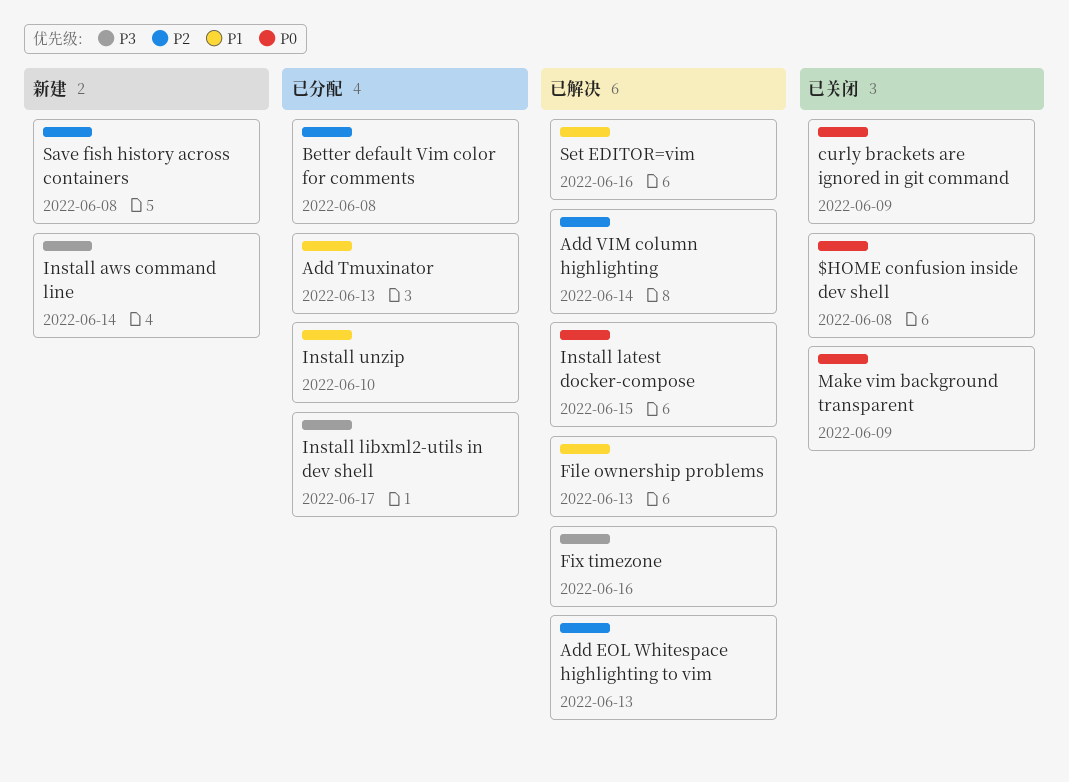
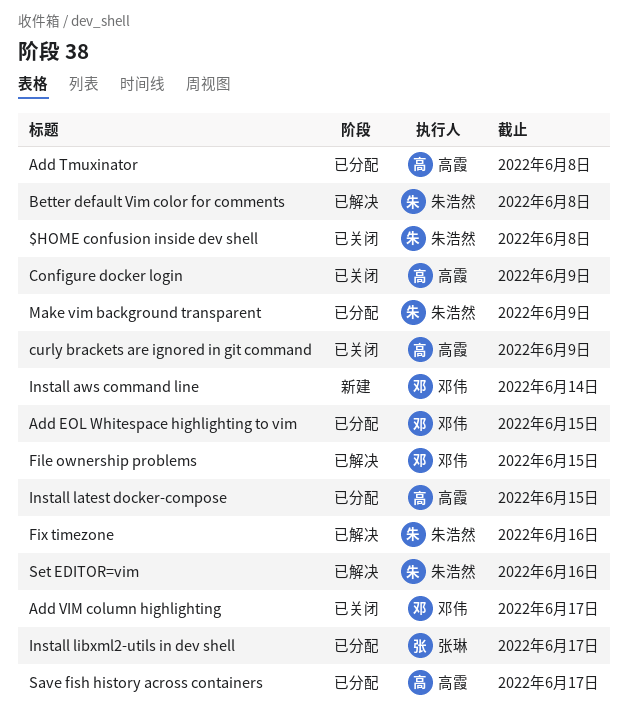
Add EOL Whitespace highlighting to vim, status: 已解决 -> 已分配
Add EOL Whitespace highlighting to vim, due: Jun 13 -> Jun 15
Add Tmuxinator, due: Jun 13 -> Jun 8
Add VIM column highlighting, status: 已解决 -> 已关闭
Add VIM column highlighting, due: Jun 14 -> Jun 17
Better default Vim color for comments, status: 已分配 -> 已解决
Configure docker login: none -> present
File ownership problems, due: Jun 13 -> Jun 15
Install latest docker-compose, status: 已解决 -> 已分配
Install unzip: present -> none
Make vim background transparent, status: 已关闭 -> 已分配
Save fish history across containers, status: 新建 -> 已分配
Save fish history across containers, due: Jun 8 -> Jun 17

